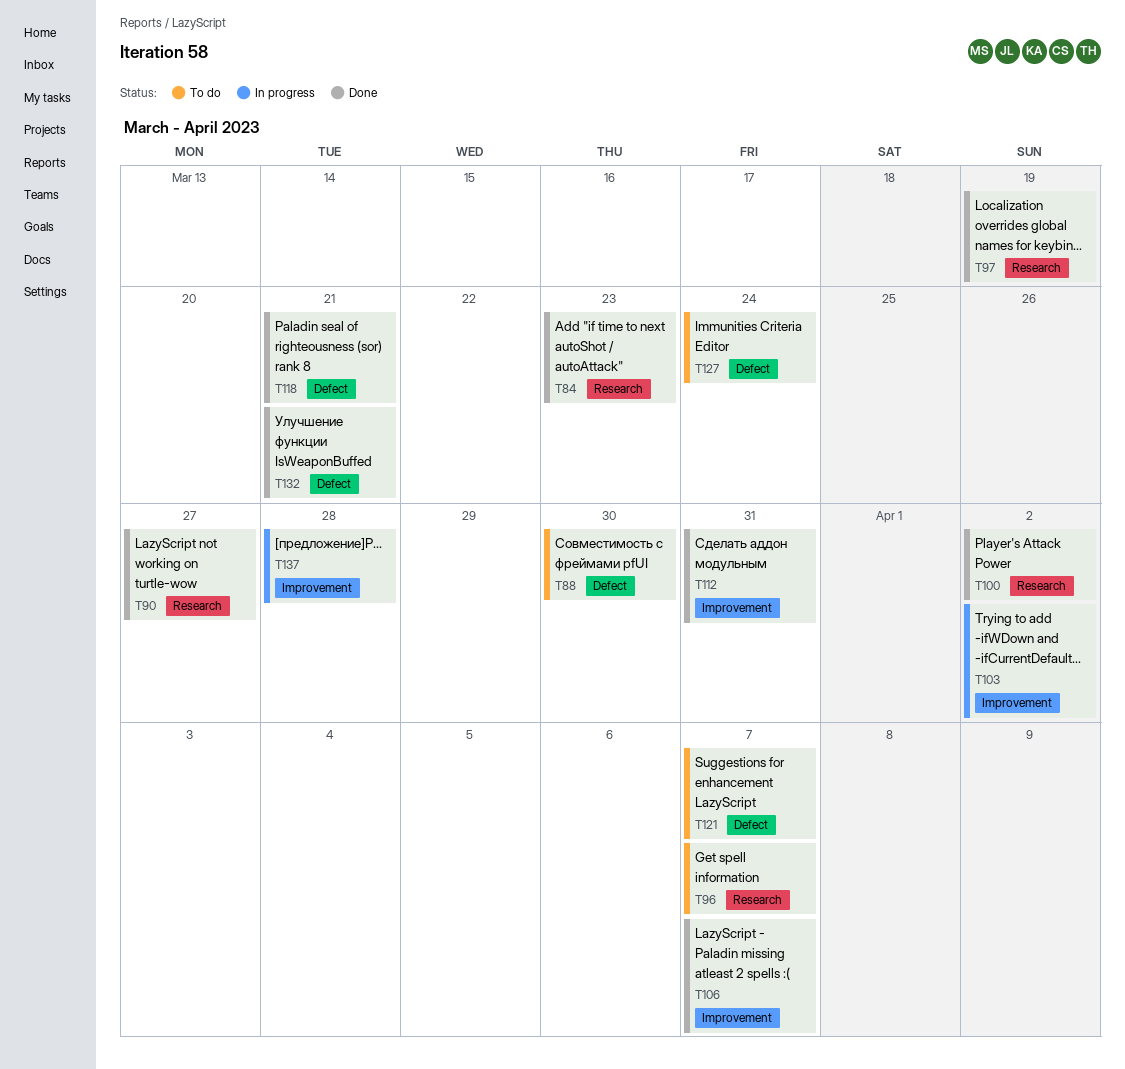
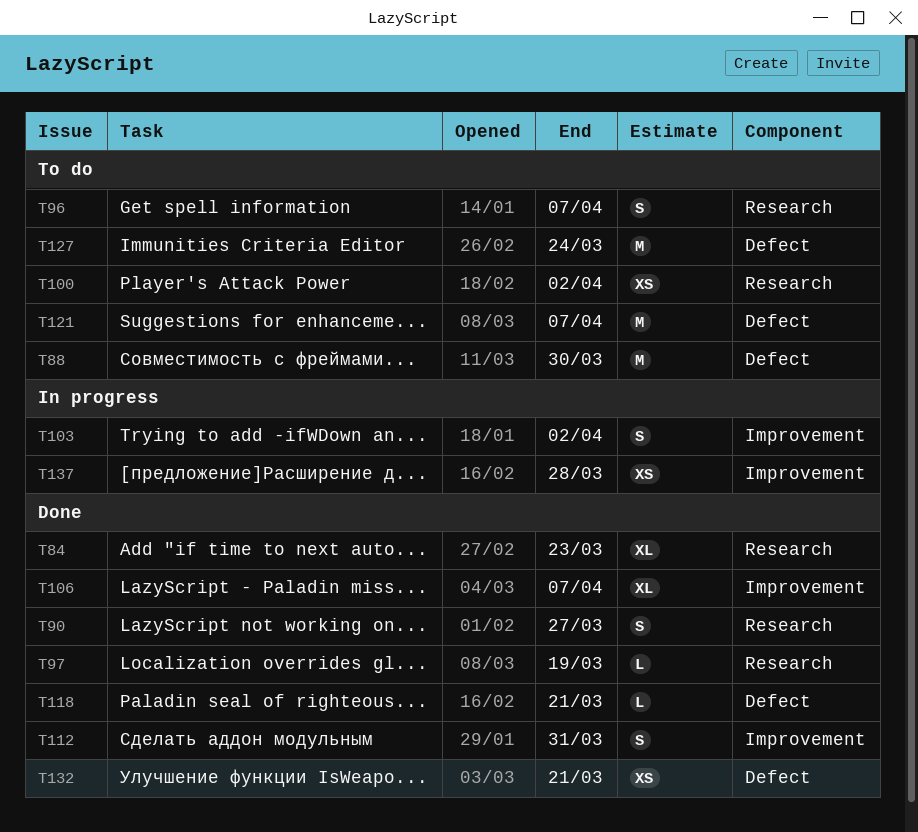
T100, status: Done -> To do

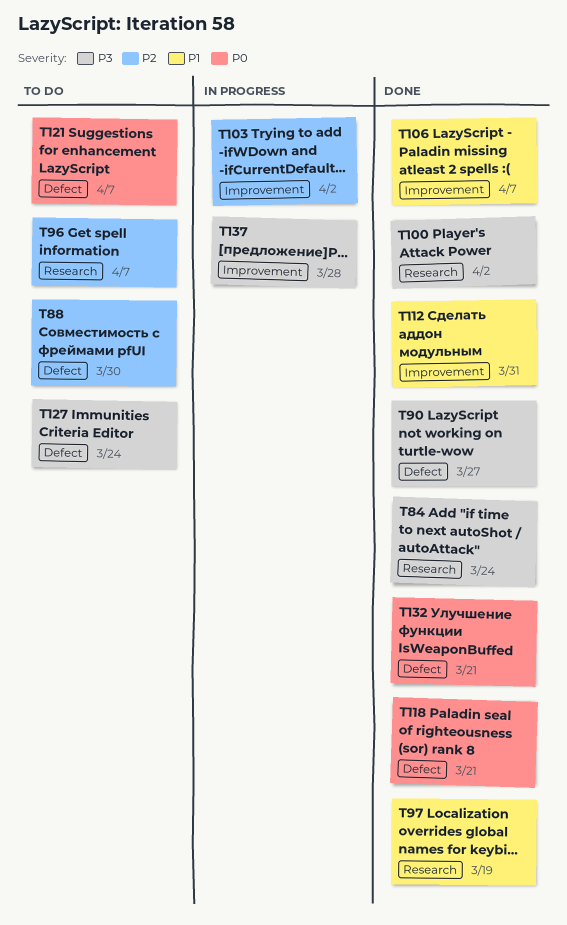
T84, due: Mar 23 -> Mar 24
T90, label: Research -> Defect
T100, status: To do -> Done

